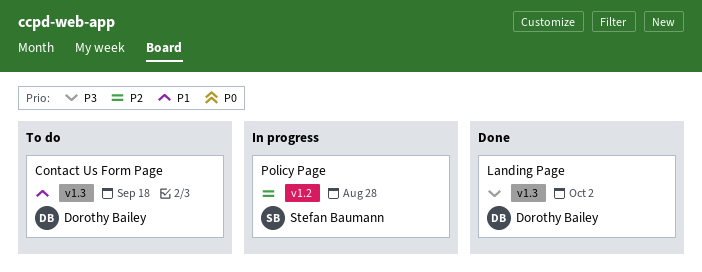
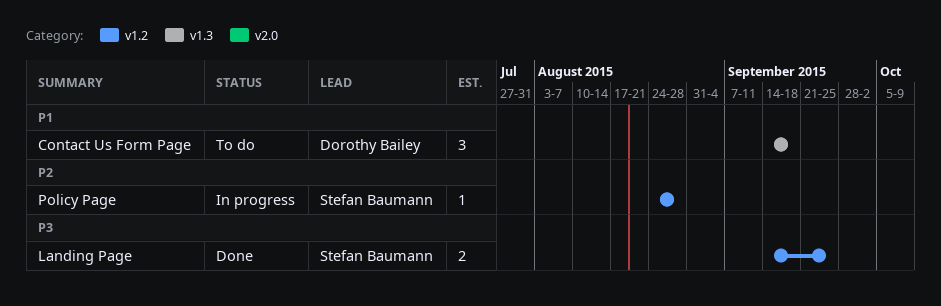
Landing Page, owner: Dorothy Bailey -> Stefan Baumann
Landing Page, label: v1.3 -> v1.2
Landing Page, due: Oct 2 -> Sep 25

